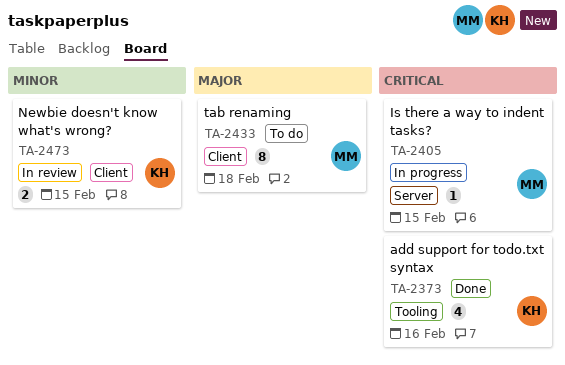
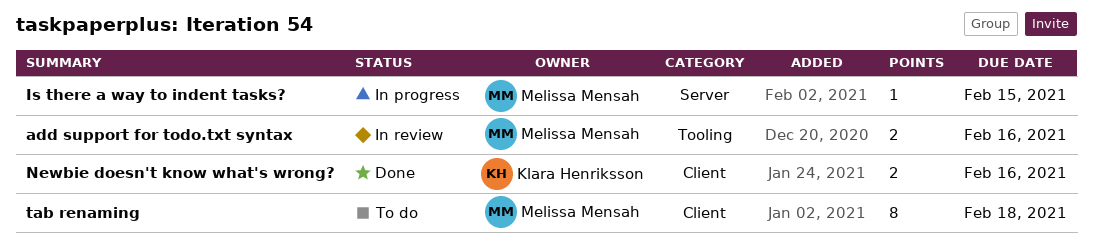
add support for todo.txt syntax, status: Done -> In review
add support for todo.txt syntax, owner: Klara Henriksson -> Melissa Mensah
add support for todo.txt syntax, estimate: 4 -> 2
Newbie doesn't know what's wrong?, status: In review -> Done
Newbie doesn't know what's wrong?, due: Feb 15 -> Feb 16

